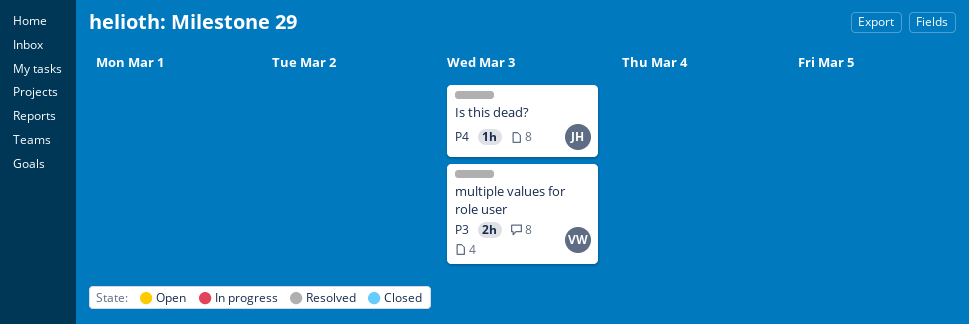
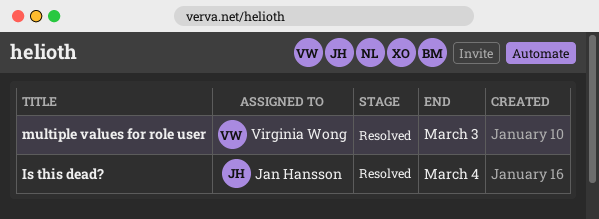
Is this dead?, due: Mar 3 -> Mar 4

